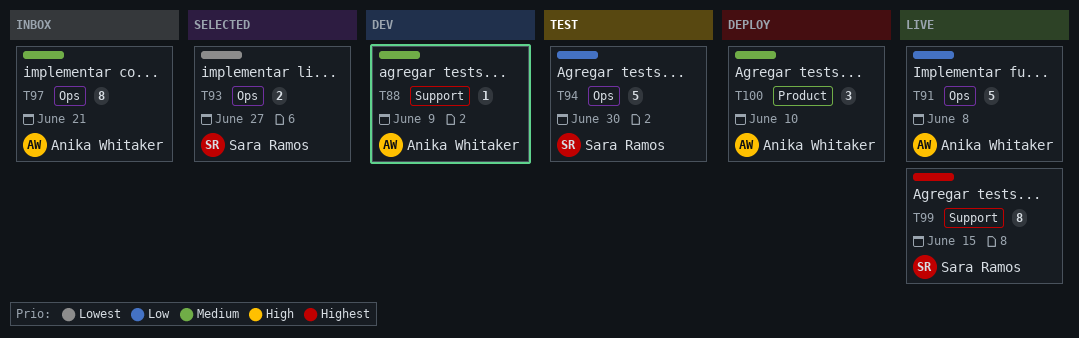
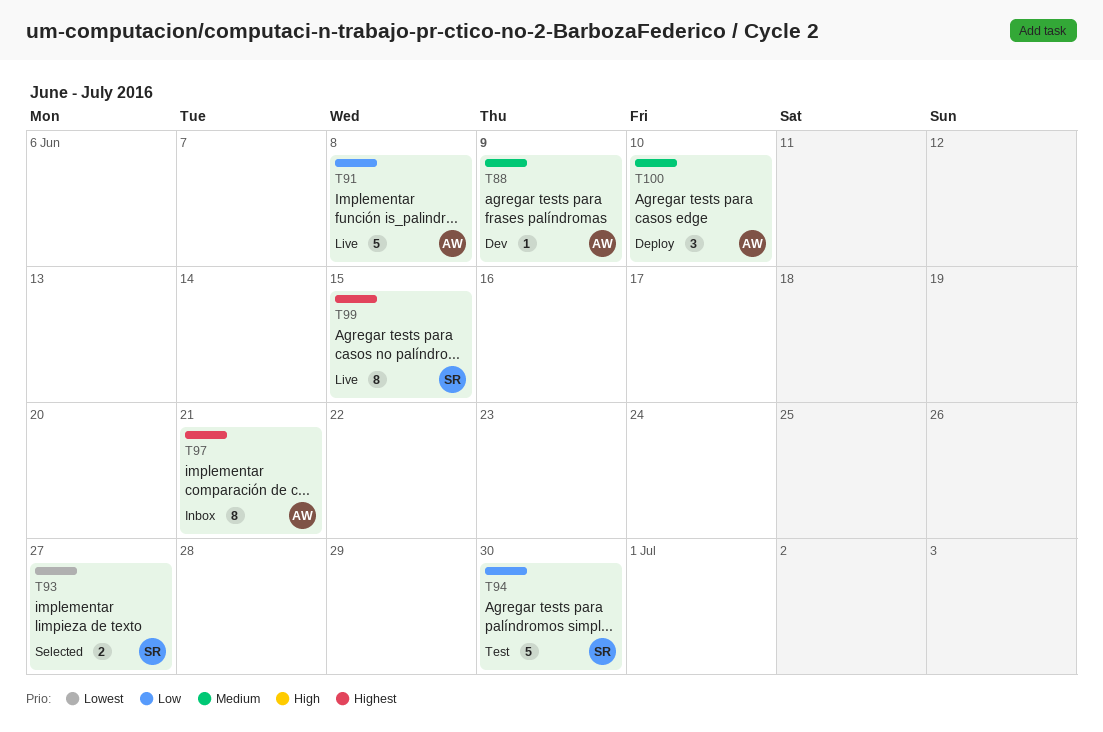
T97, priority: Medium -> Highest

